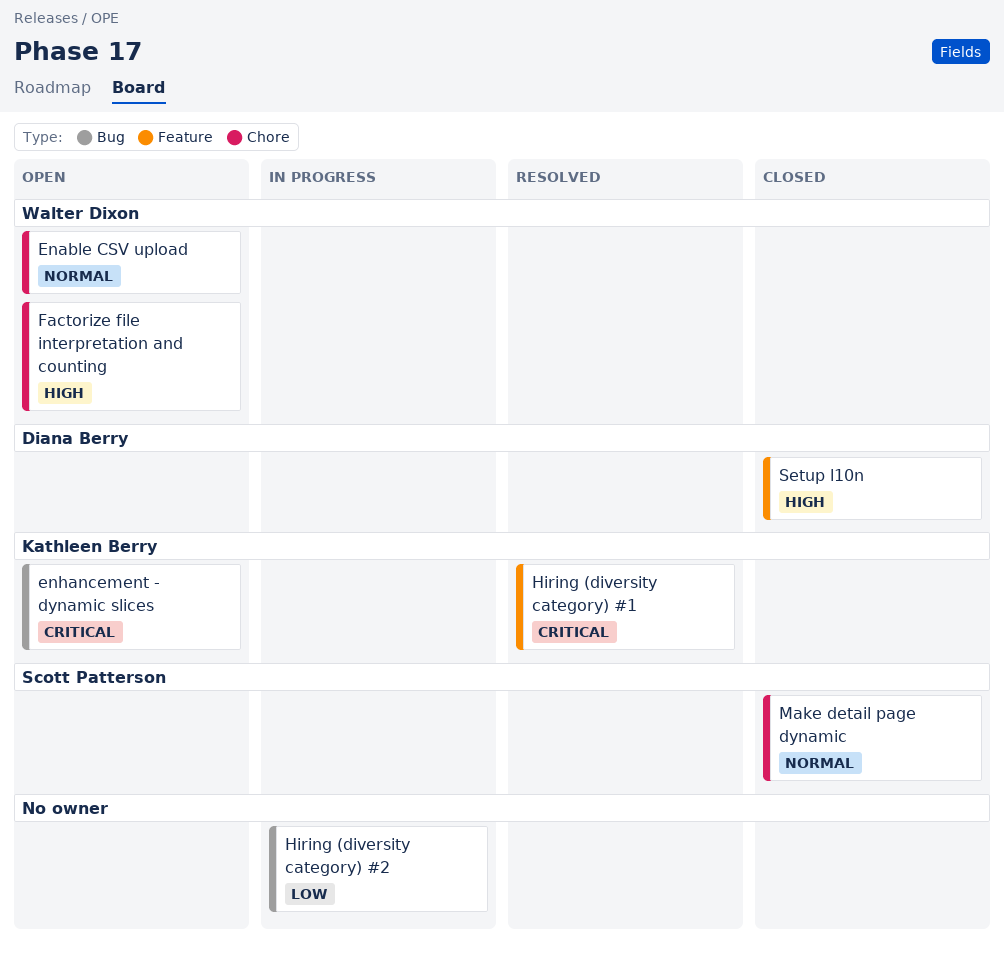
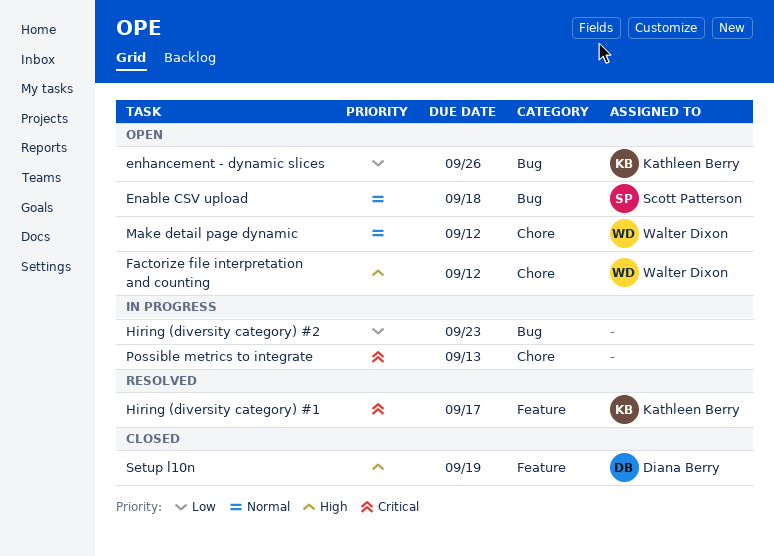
Enable CSV upload, owner: Walter Dixon -> Scott Patterson
Enable CSV upload, label: Chore -> Bug
enhancement - dynamic slices, priority: Critical -> Low
Make detail page dynamic, status: Closed -> Open
Make detail page dynamic, owner: Scott Patterson -> Walter Dixon
Possible metrics to integrate: none -> present

